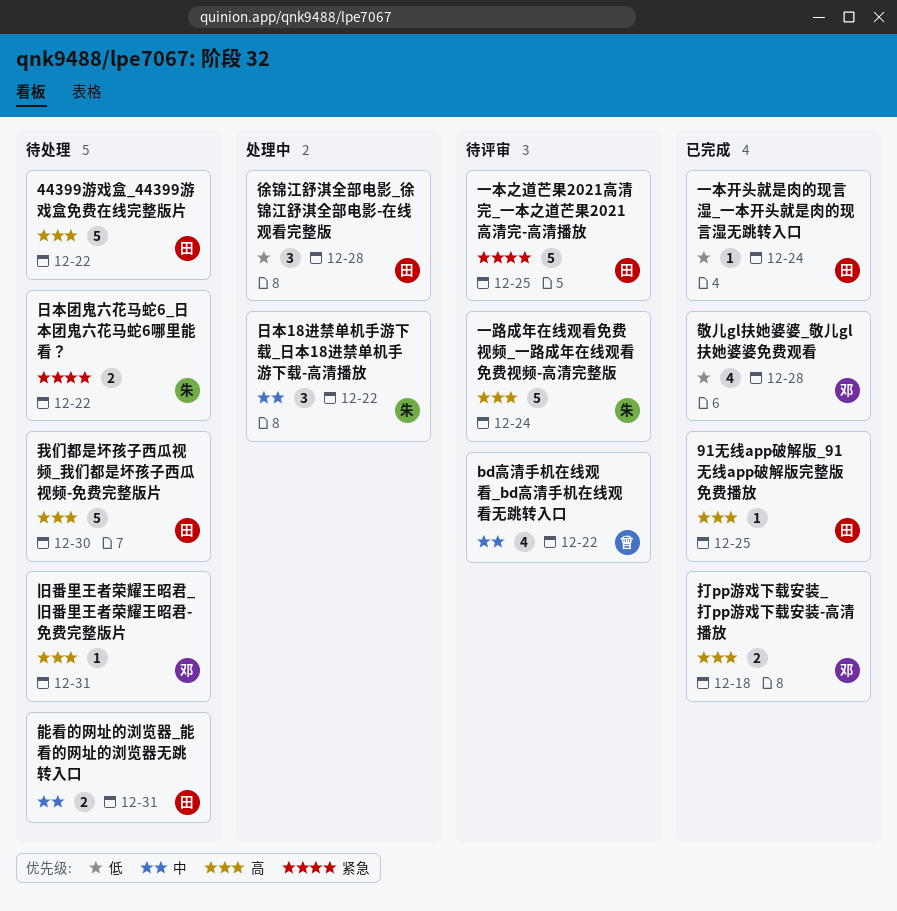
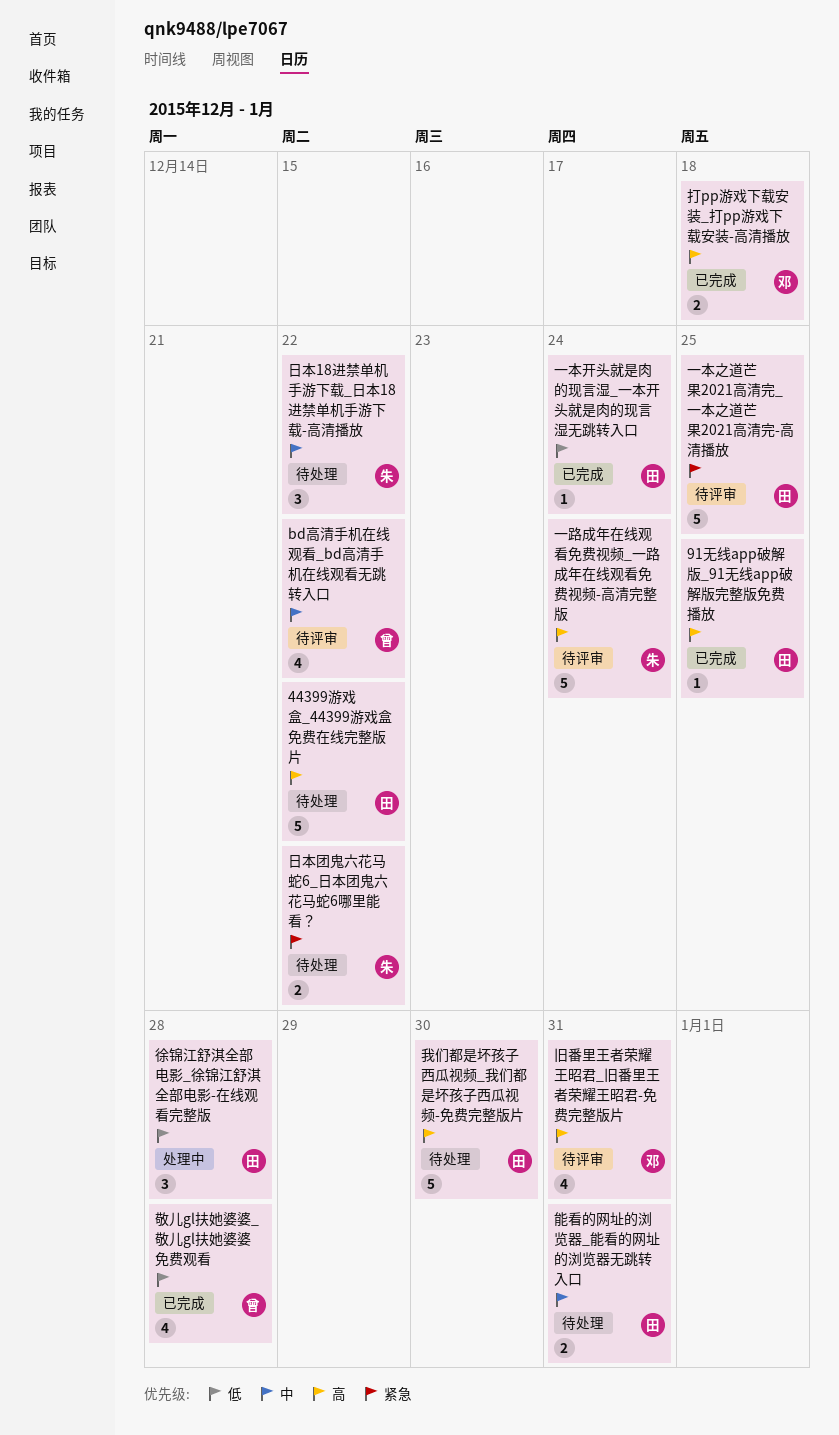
敬儿gl扶她婆婆_敬儿gl扶她婆婆免费观看, owner: 邓 -> 曾
日本18进禁单机手游下载_日本18进禁单机手游下载-高清播放, status: 处理中 -> 待处理
旧番里王者荣耀王昭君_旧番里王者荣耀王昭君-免费完整版片, status: 待处理 -> 待评审
旧番里王者荣耀王昭君_旧番里王者荣耀王昭君-免费完整版片, estimate: 1 -> 4

